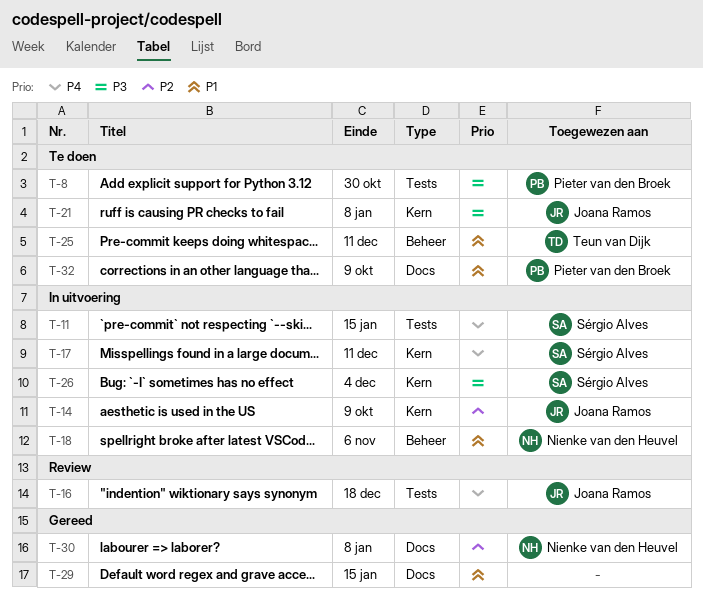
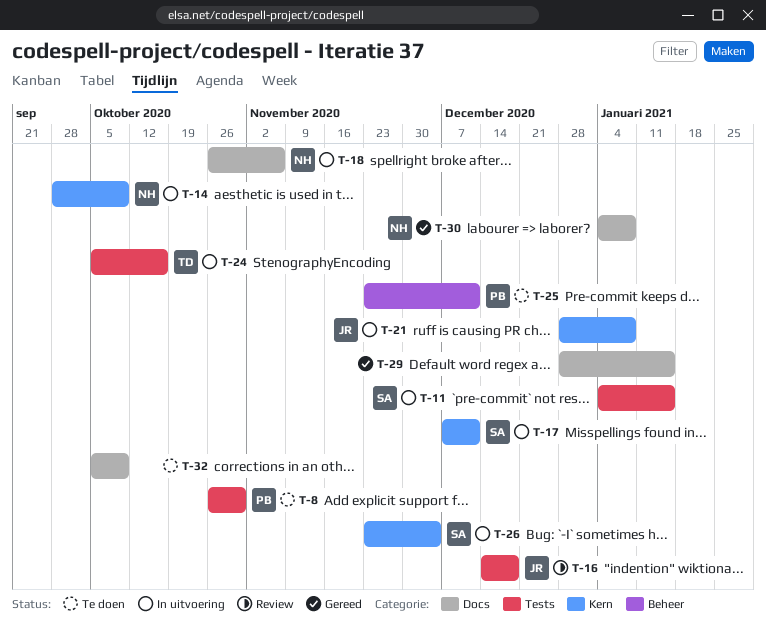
T-14, owner: Joana Ramos -> Nienke van den Heuvel
T-18, label: Beheer -> Docs
T-21, status: Te doen -> In uitvoering
T-24: none -> present
T-25, owner: Teun van Dijk -> Pieter van den Broek
T-32, owner: Pieter van den Broek -> none

